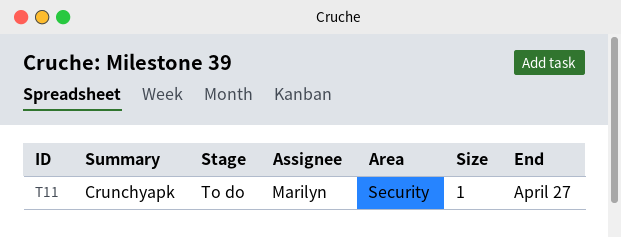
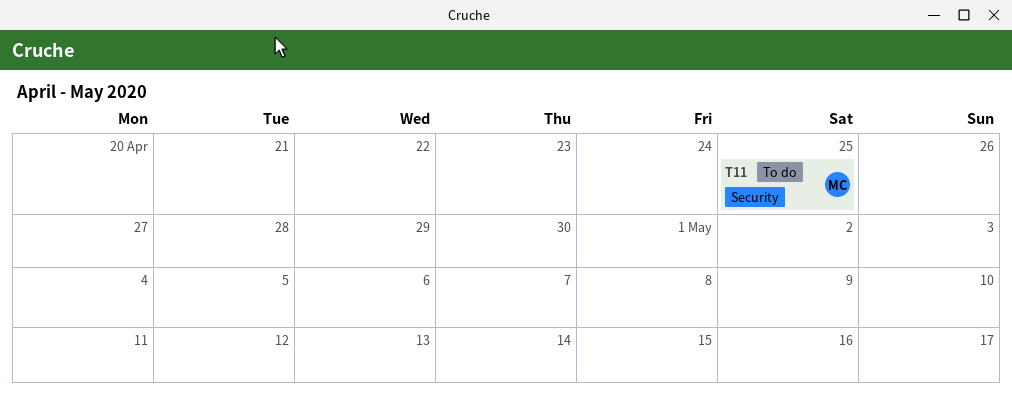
T11, due: Apr 27 -> Apr 25

